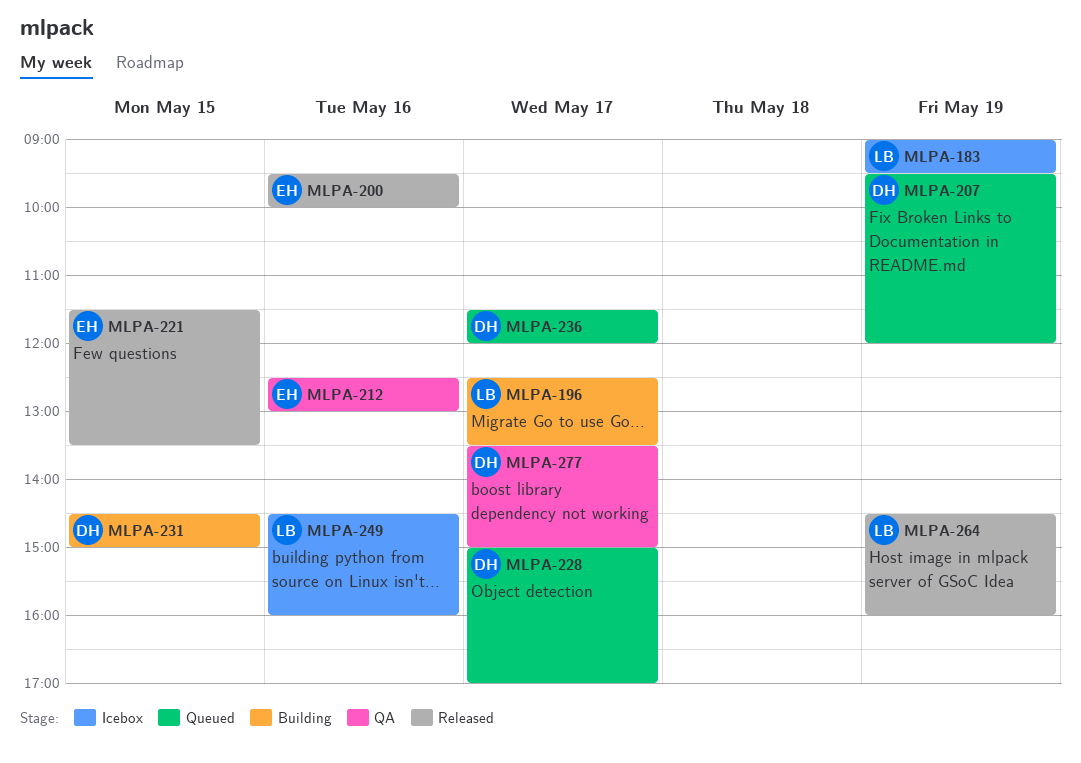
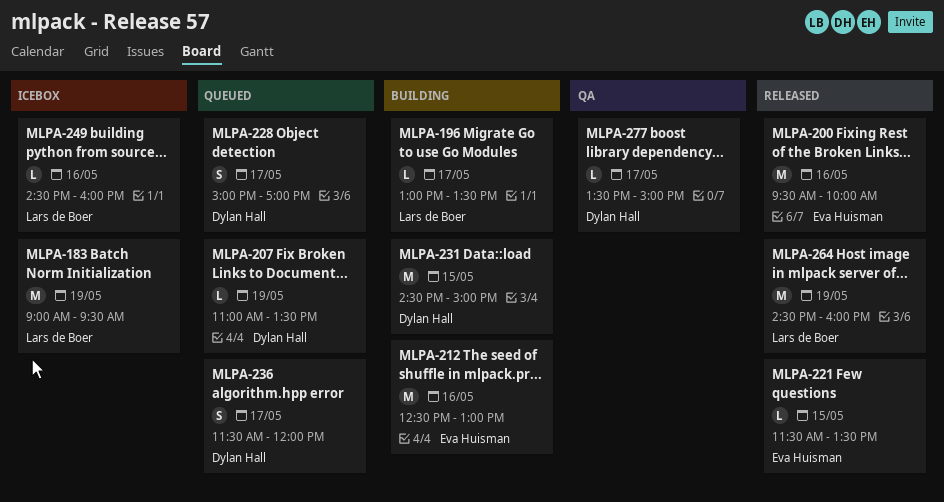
MLPA-196, begins: 12:30 -> 13:00
MLPA-207, begins: 09:30 -> 11:00
MLPA-207, ends: 12:00 -> 13:30
MLPA-212, status: QA -> Building

